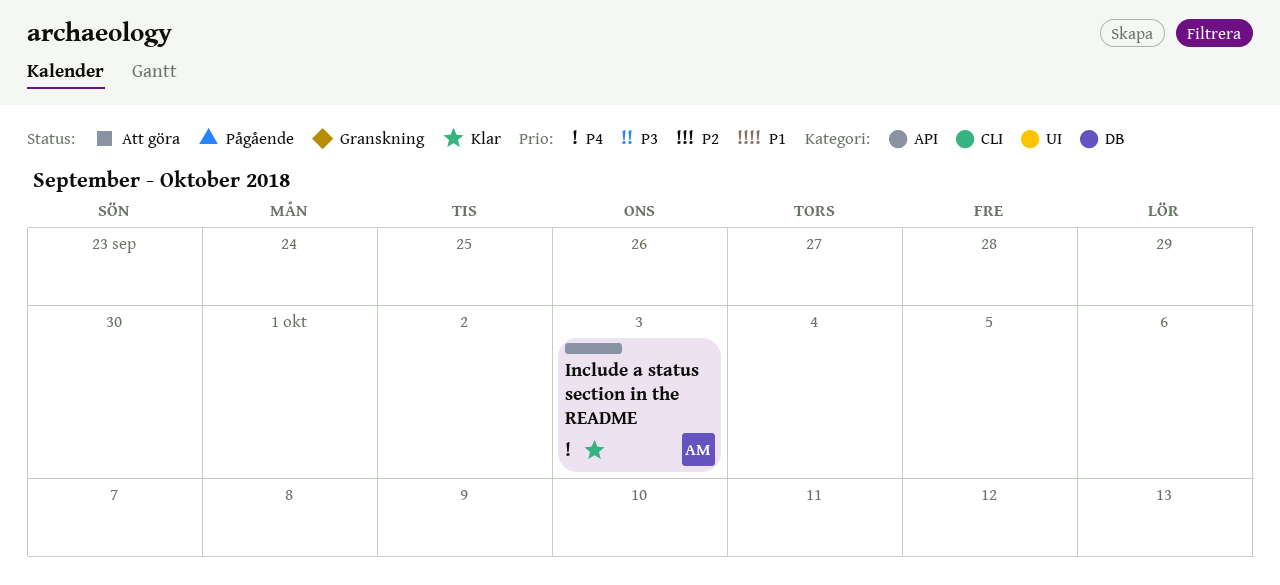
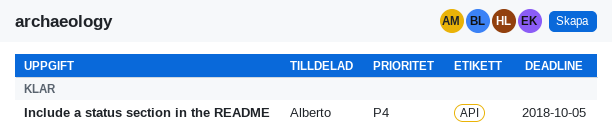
Include a status section in the README, due: Oct 3 -> Oct 5

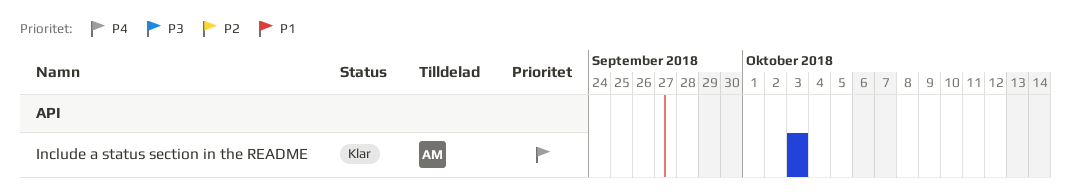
Include a status section in the README, due: Oct 5 -> Oct 3

